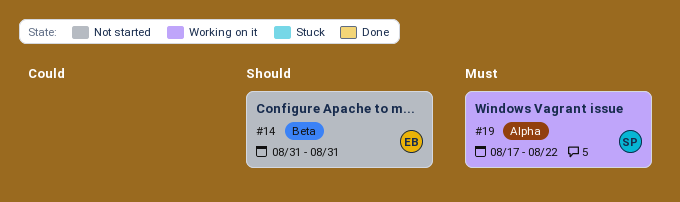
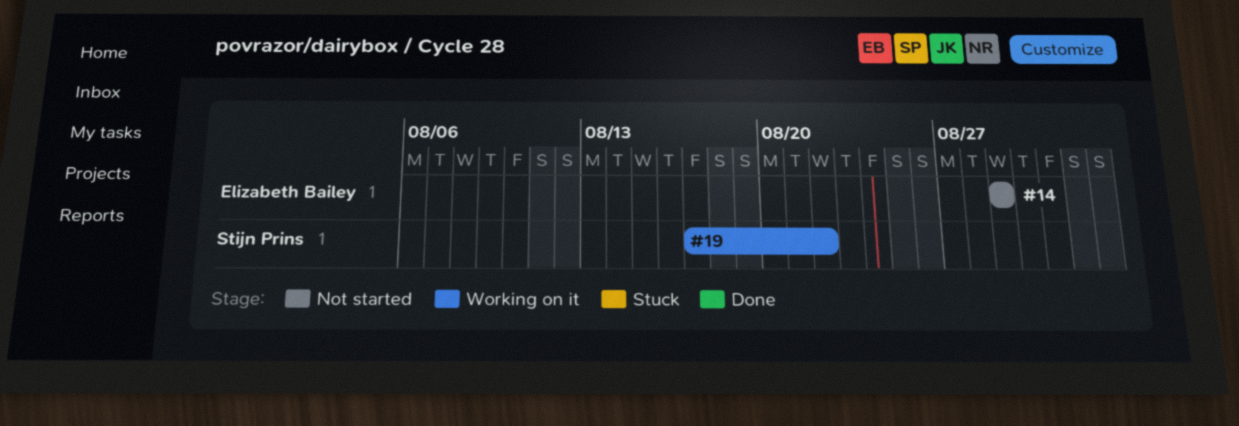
#14, start: Aug 31 -> Aug 29
#14, due: Aug 31 -> Aug 29

